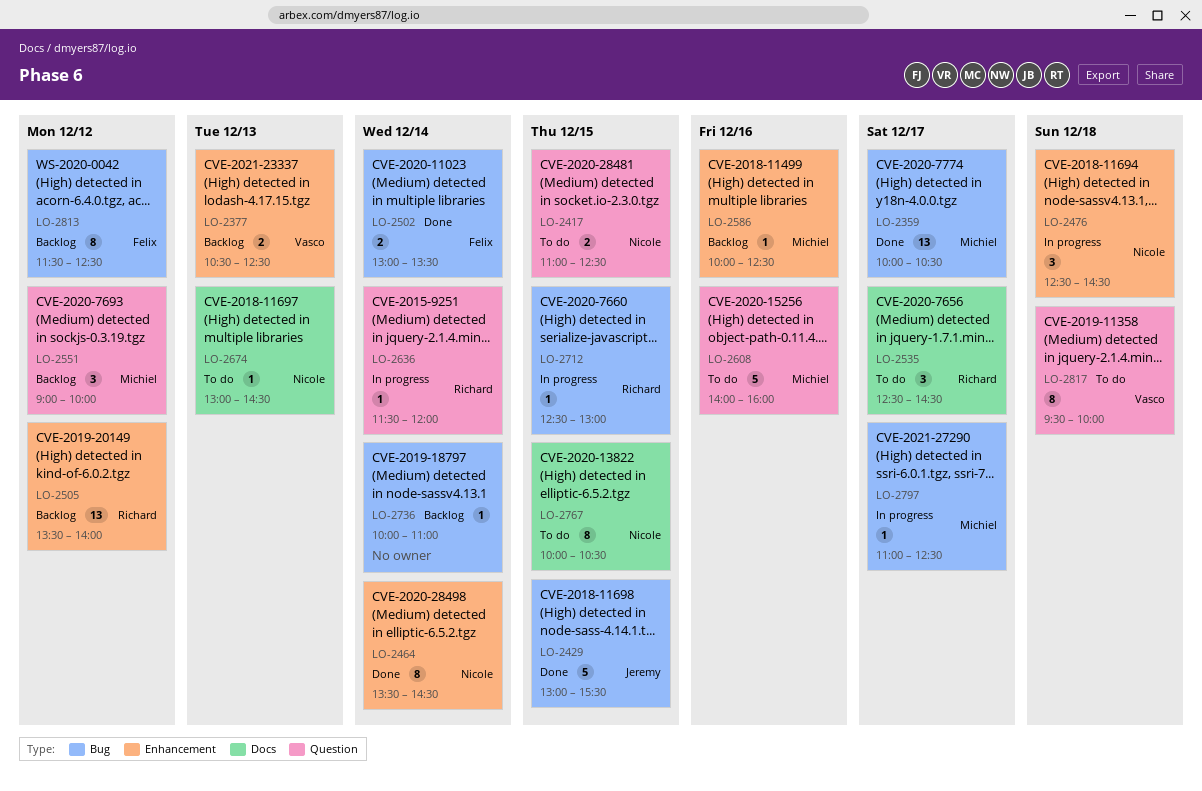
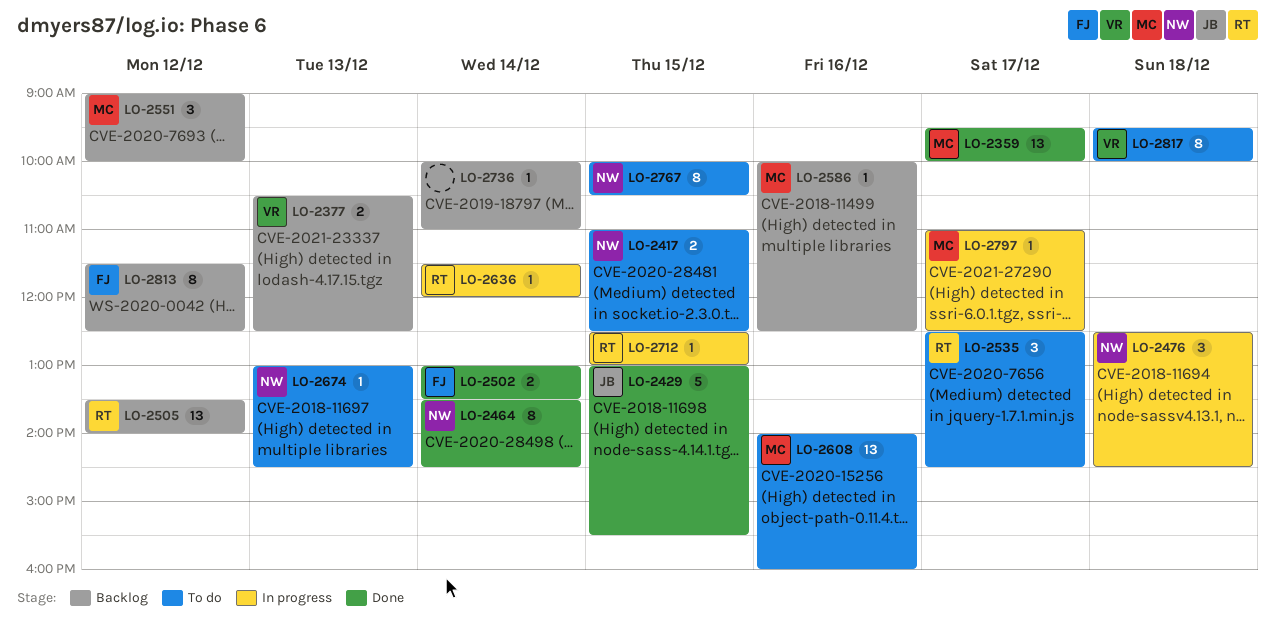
LO-2359, begins: 10:00 -> 09:30
LO-2359, ends: 10:30 -> 10:00
LO-2608, estimate: 5 -> 13

